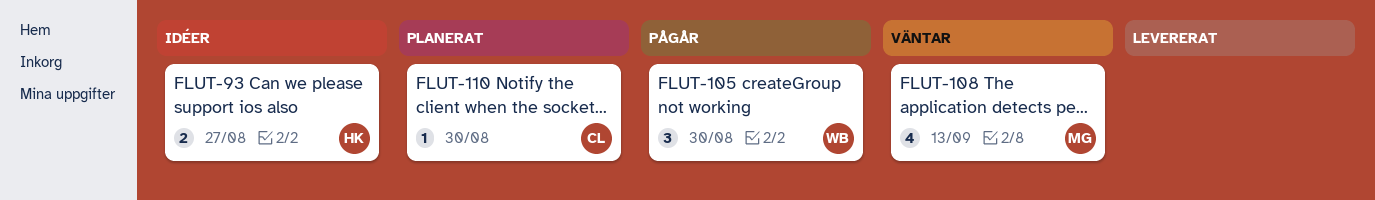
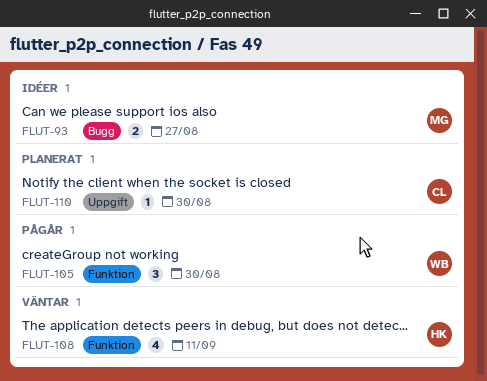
FLUT-93, owner: HK -> MG
FLUT-108, owner: MG -> HK
FLUT-108, due: Sep 13 -> Sep 11

